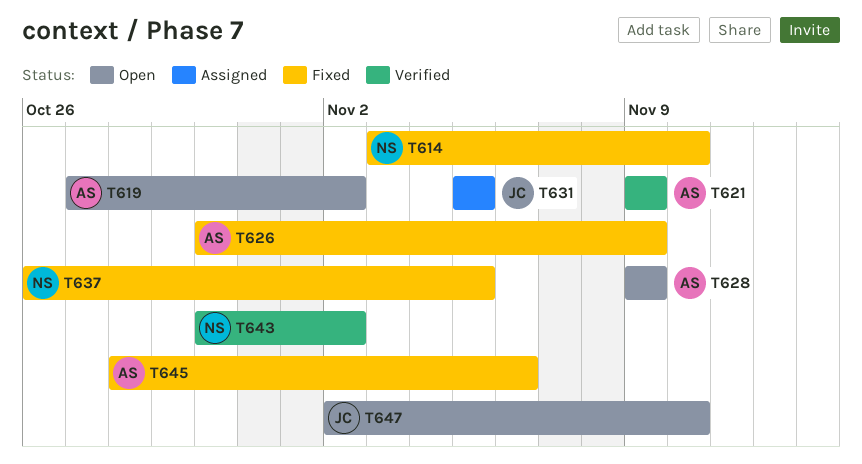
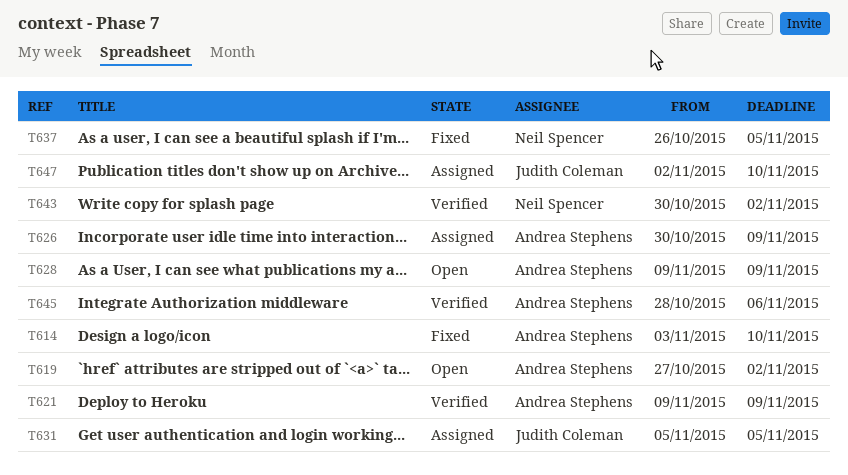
T614, owner: Neil Spencer -> Andrea Stephens
T626, status: Fixed -> Assigned
T645, status: Fixed -> Verified
T647, status: Open -> Assigned

